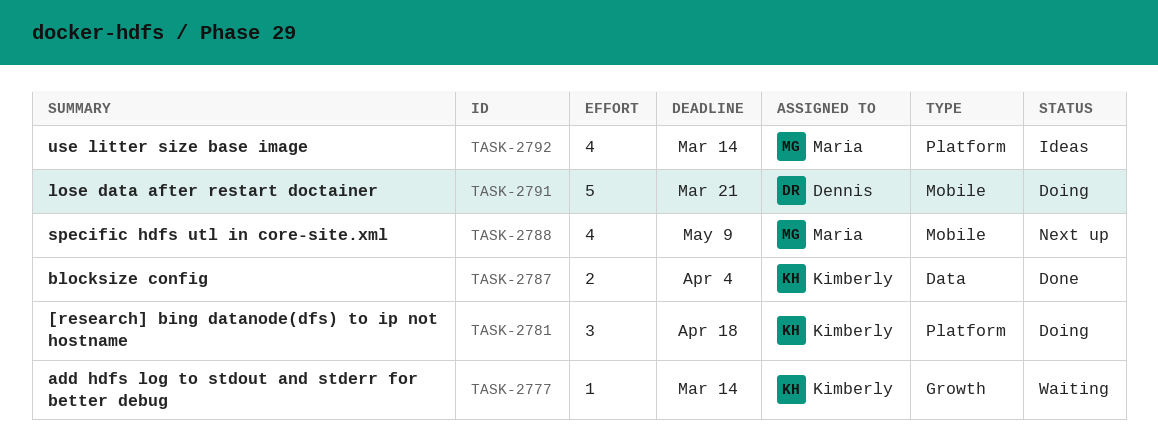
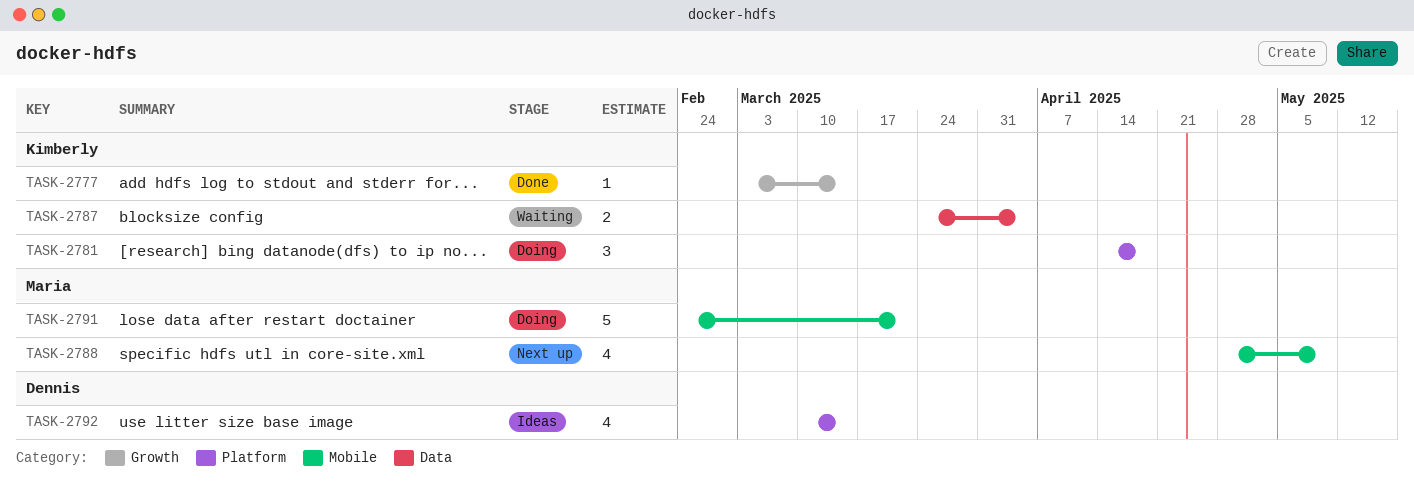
TASK-2777, status: Waiting -> Done
TASK-2787, status: Done -> Waiting
TASK-2791, owner: Dennis -> Maria
TASK-2792, owner: Maria -> Dennis

